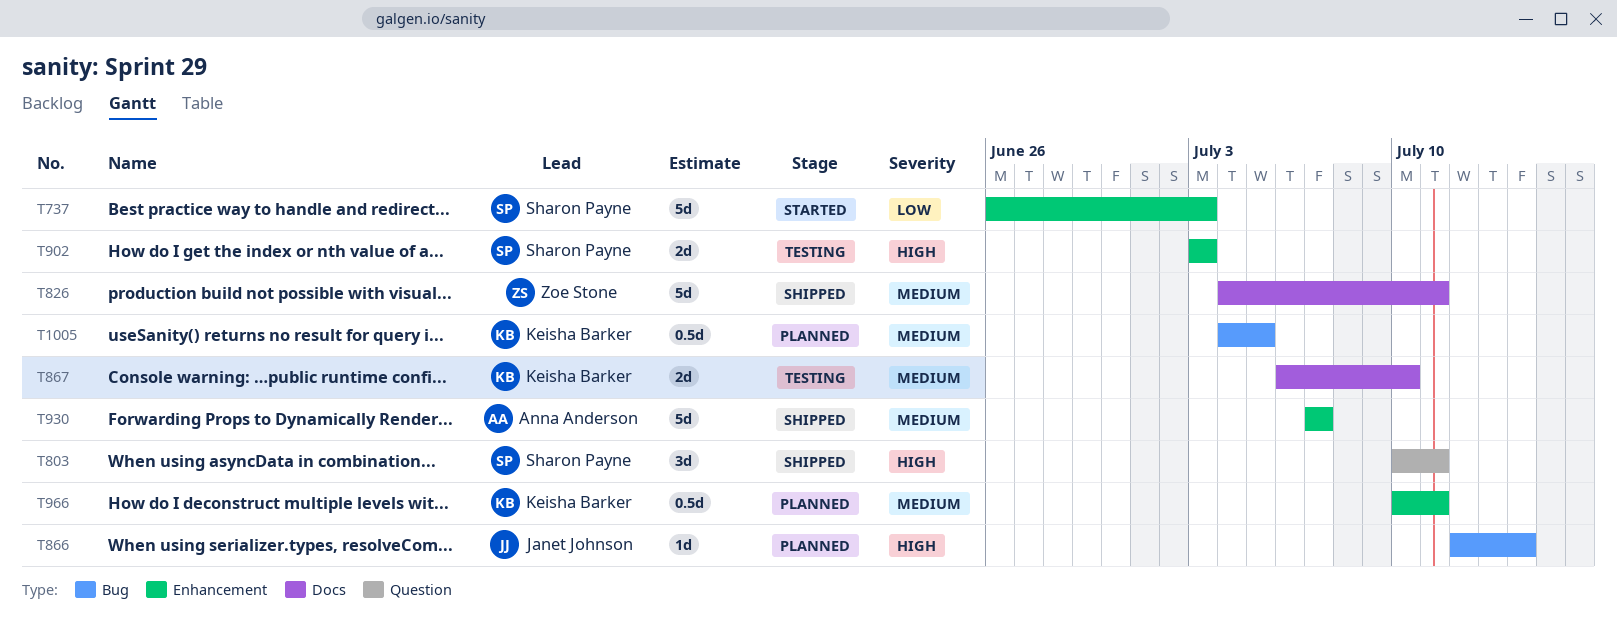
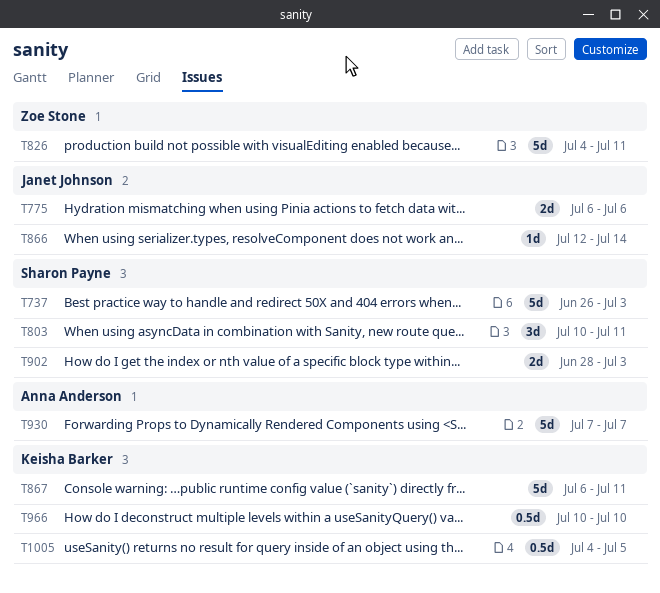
T775: none -> present
T867, estimate: 2d -> 5d
T867, due: Jul 10 -> Jul 11
T902, start: Jul 3 -> Jun 28
T966, due: Jul 11 -> Jul 10

